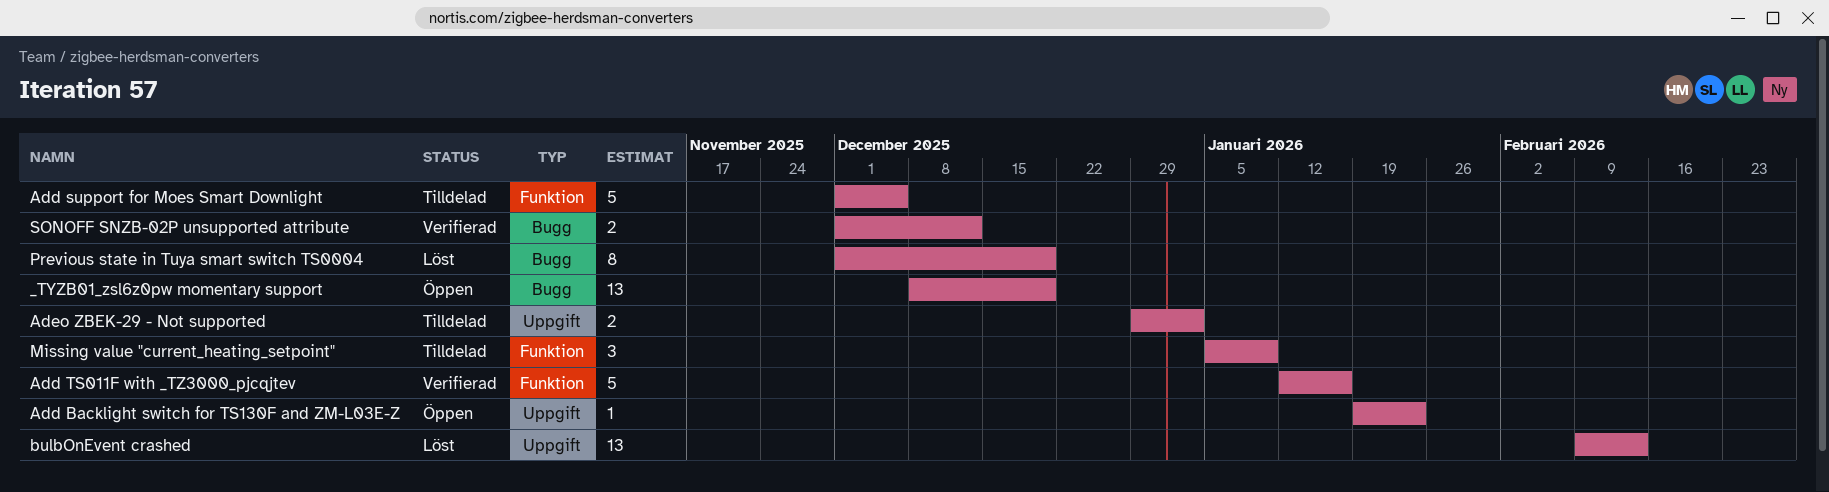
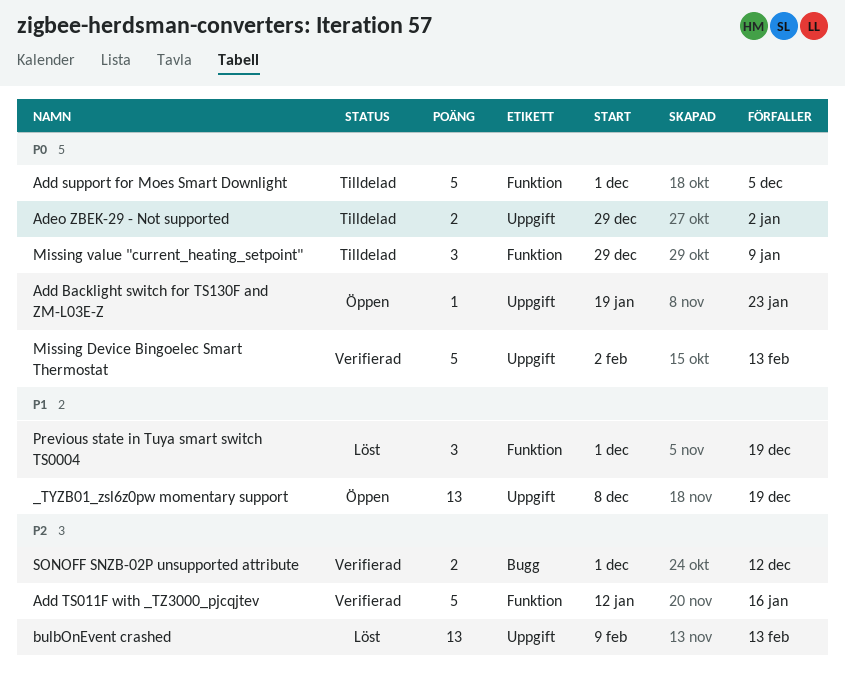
_TYZB01_zsl6z0pw momentary support, label: Bugg -> Uppgift
Missing Device Bingoelec Smart Thermostat: none -> present
Missing value "current_heating_setpoint", start: Jan 5 -> Dec 29
Previous state in Tuya smart switch TS0004, label: Bugg -> Funktion
Previous state in Tuya smart switch TS0004, estimate: 8 -> 3

